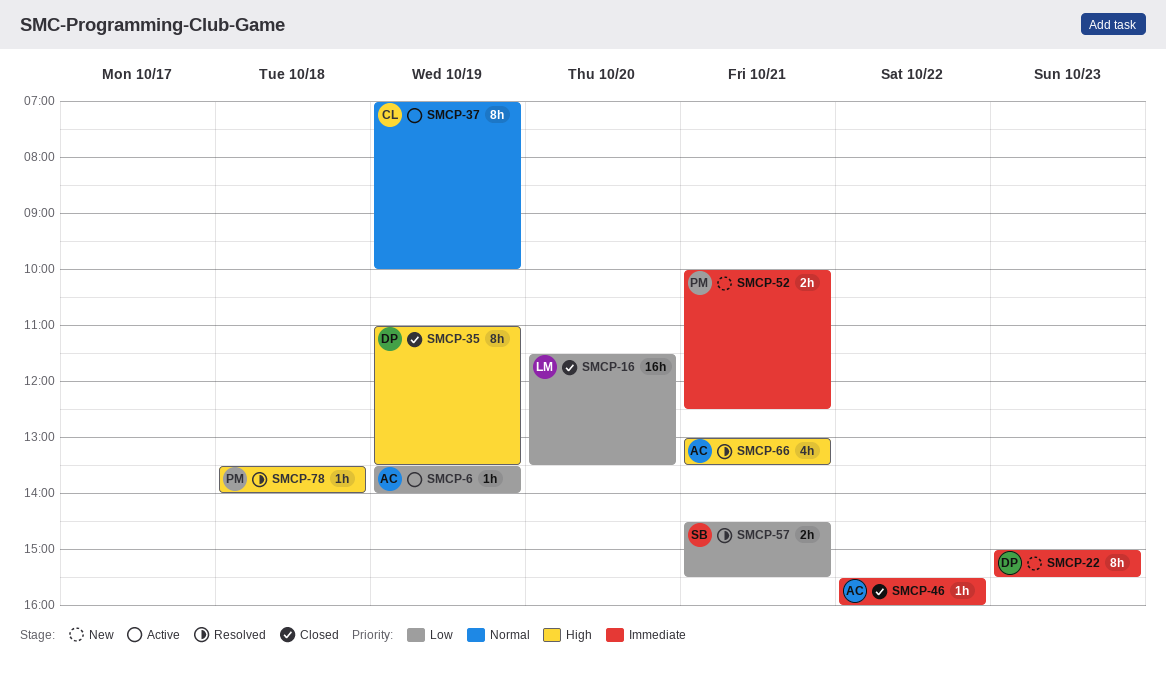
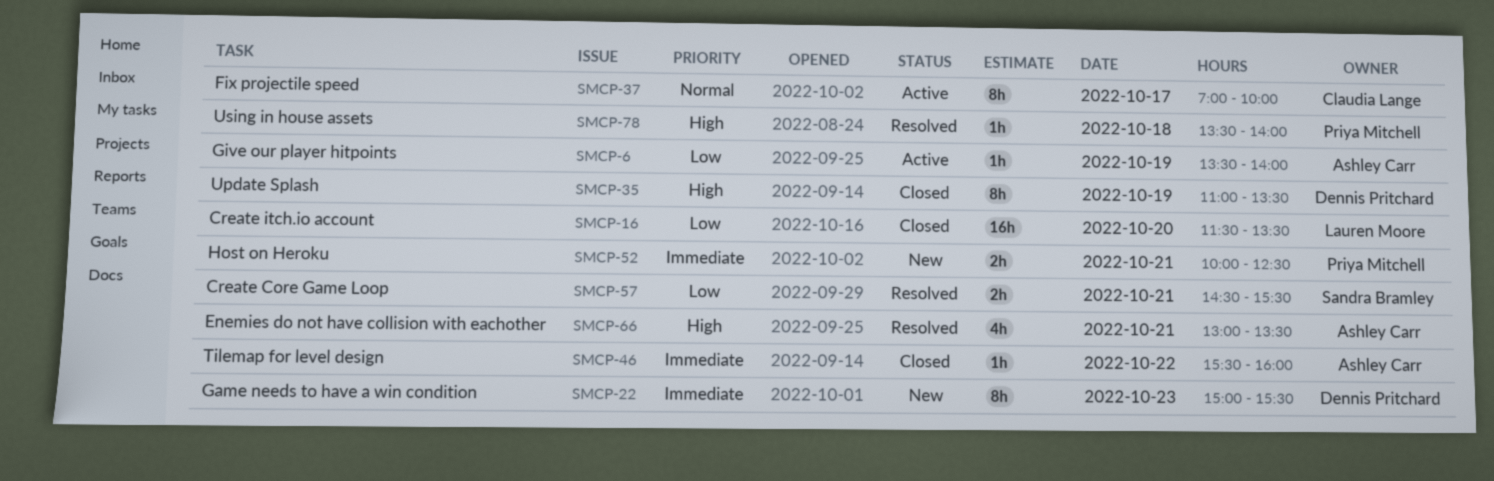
SMCP-37, day: Oct 19 -> Oct 17

